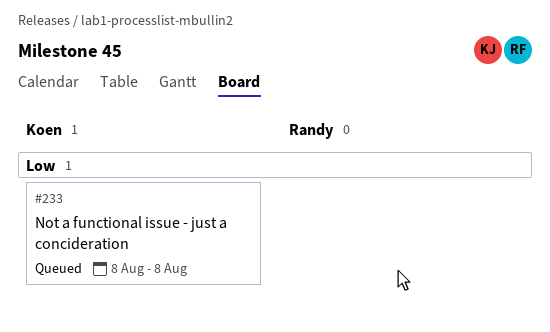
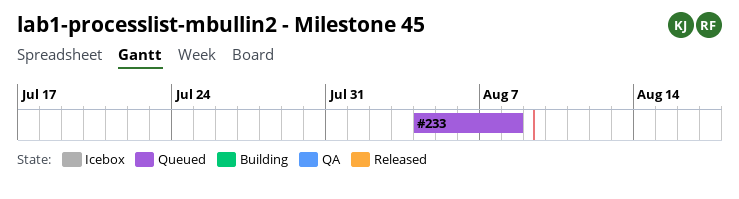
#233, start: Aug 8 -> Aug 4

